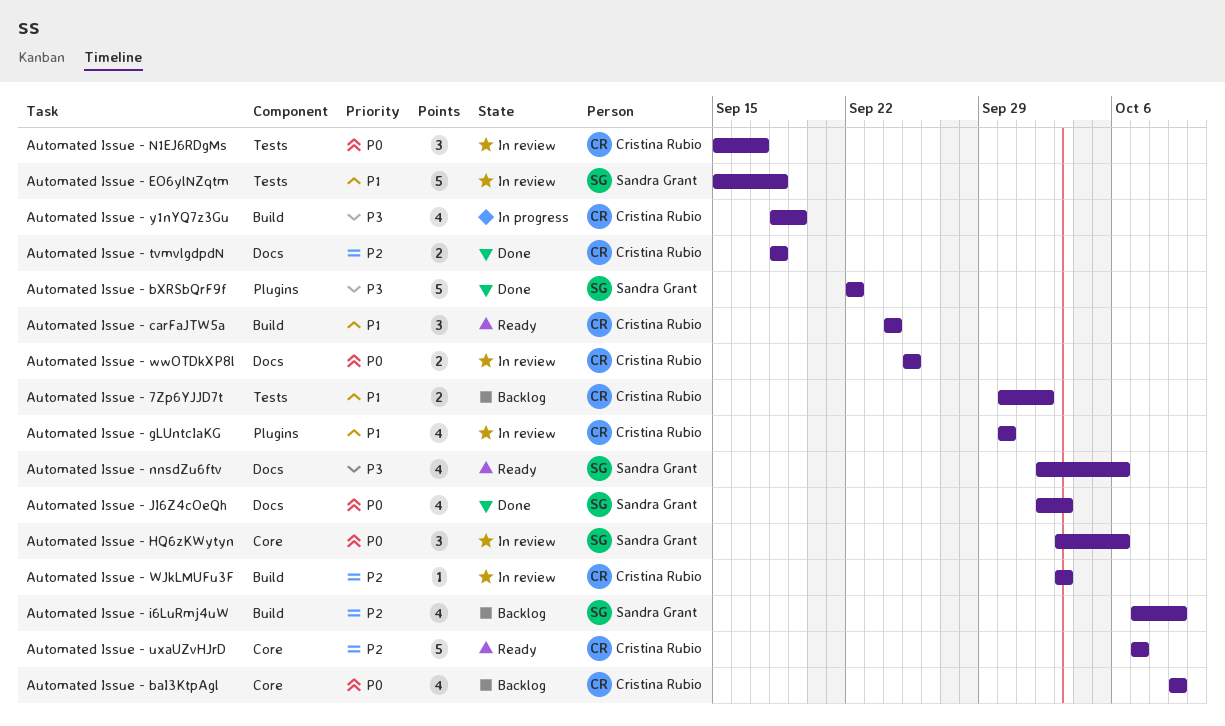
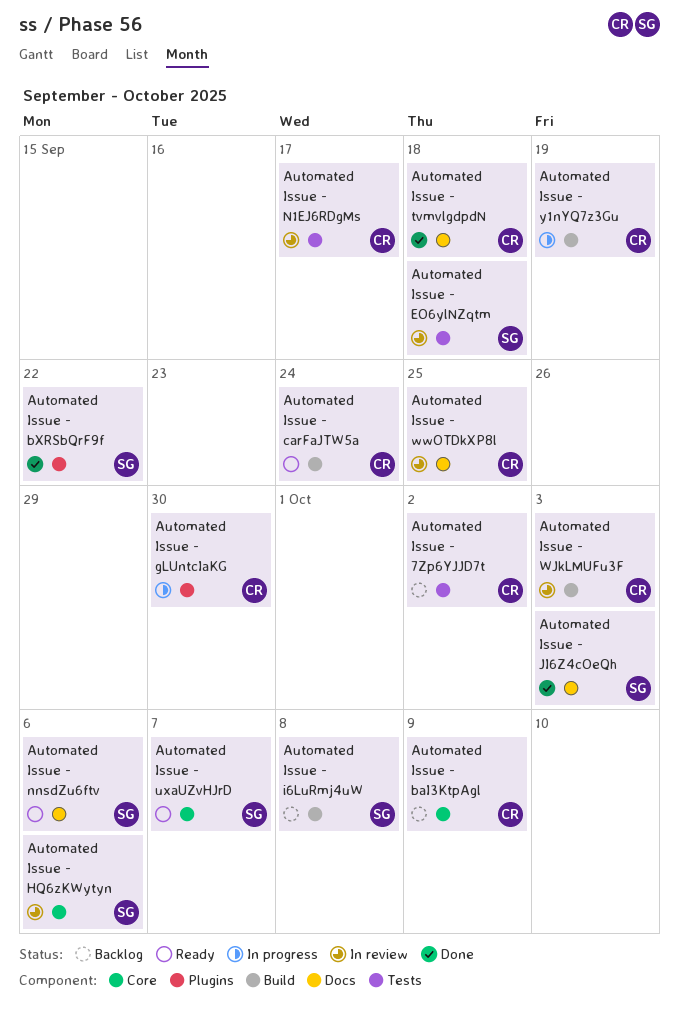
Automated Issue - gLUntcIaKG, status: In review -> In progress
Automated Issue - i6LuRmj4uW, due: Oct 9 -> Oct 8
Automated Issue - uxaUZvHJrD, owner: Cristina Rubio -> Sandra Grant

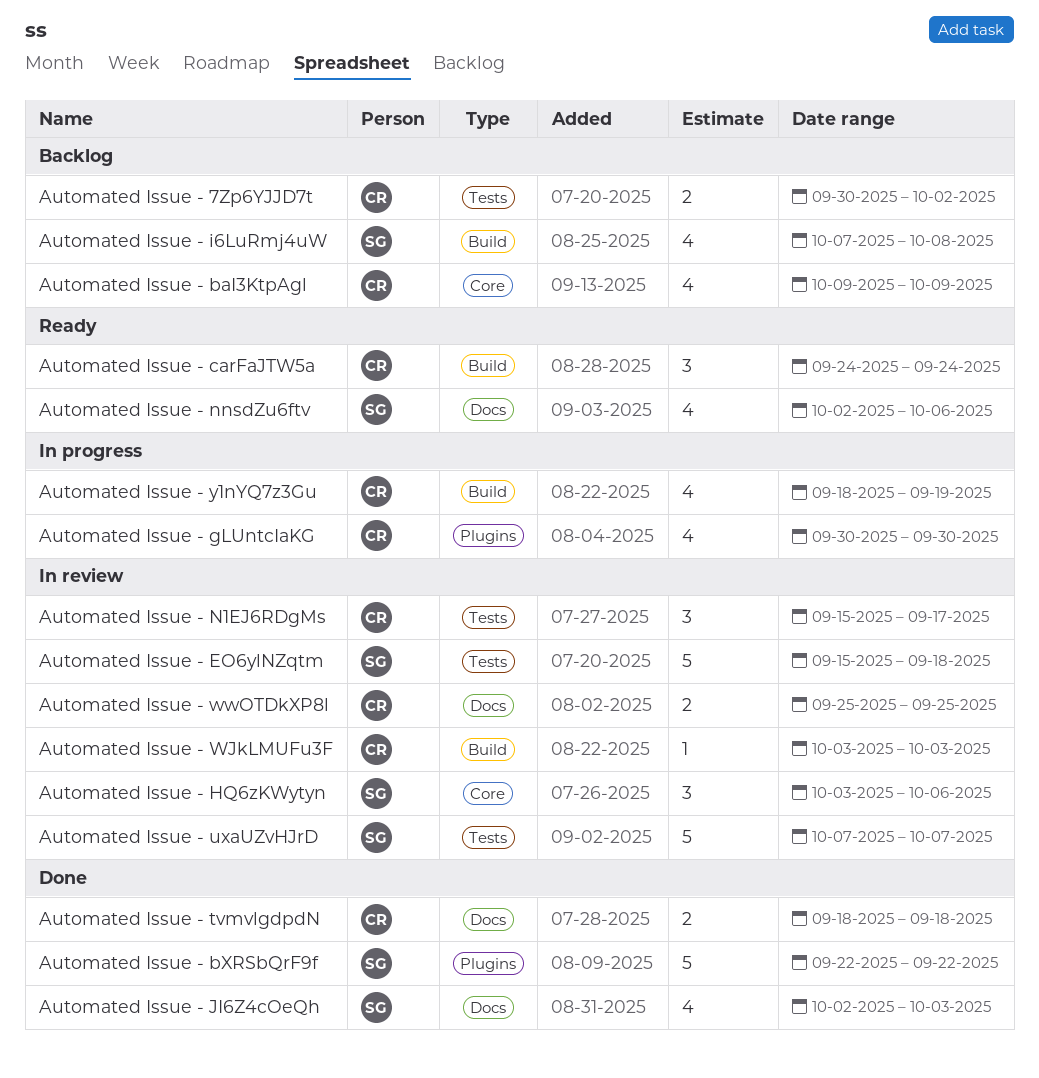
Automated Issue - uxaUZvHJrD, status: Ready -> In review
Automated Issue - uxaUZvHJrD, label: Core -> Tests

